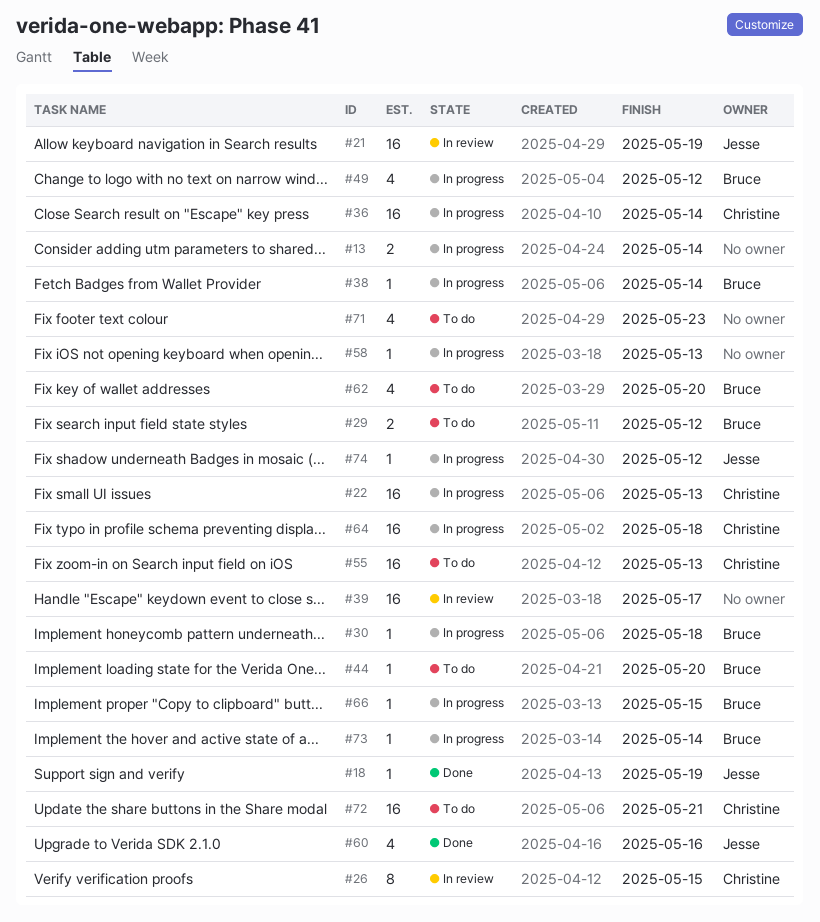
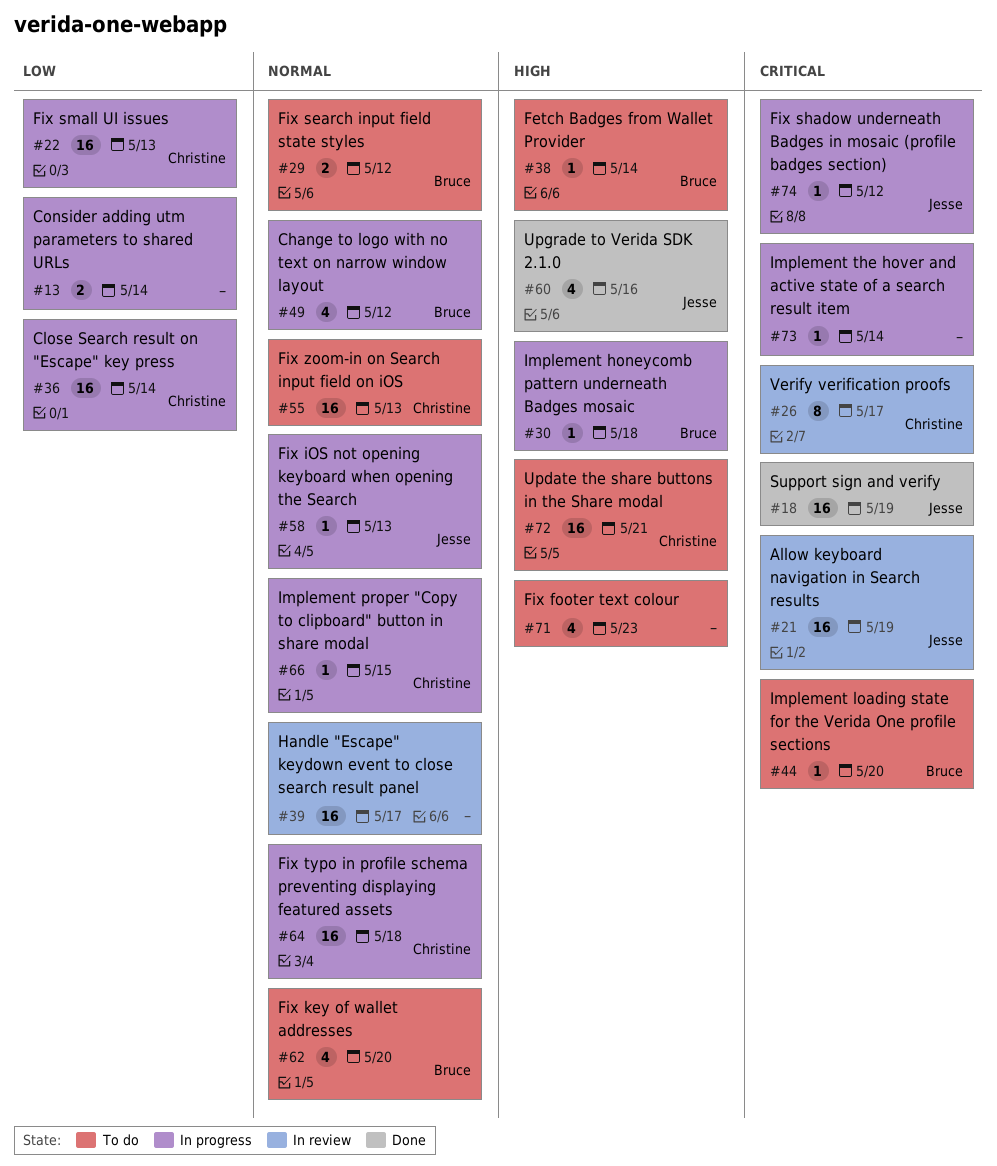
#18, estimate: 1 -> 16
#26, due: May 15 -> May 17
#38, status: In progress -> To do
#58, owner: none -> Jesse
#66, owner: Bruce -> Christine
#73, owner: Bruce -> none

